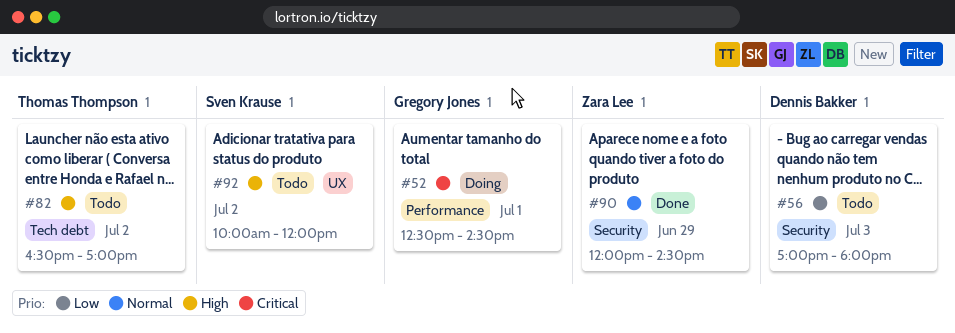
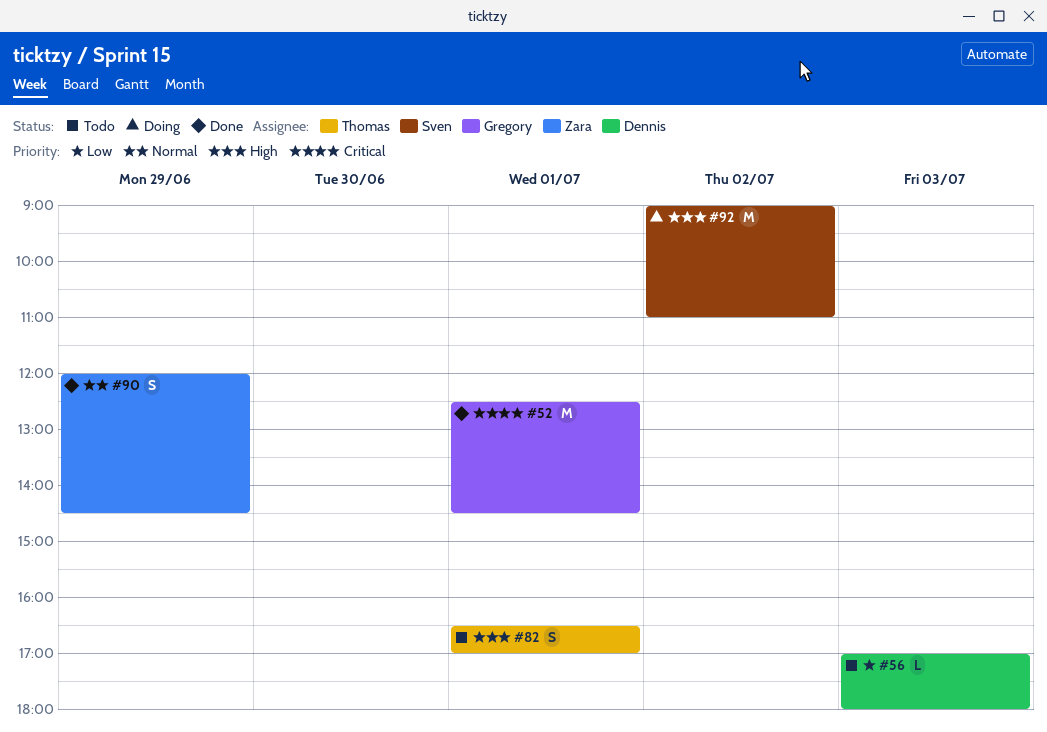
#52, status: Doing -> Done
#82, day: Jul 2 -> Jul 1
#92, status: Todo -> Doing
#92, begins: 10:00 -> 09:00
#92, ends: 12:00 -> 11:00

